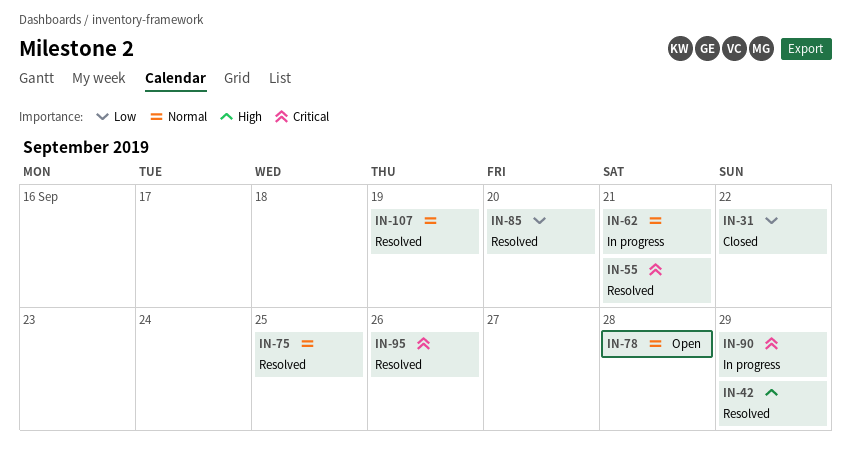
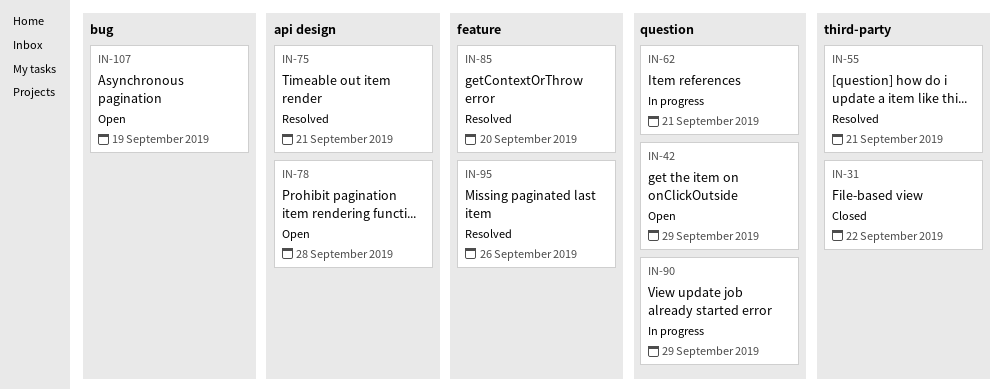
IN-42, status: Resolved -> Open
IN-75, due: Sep 25 -> Sep 21
IN-107, status: Resolved -> Open

